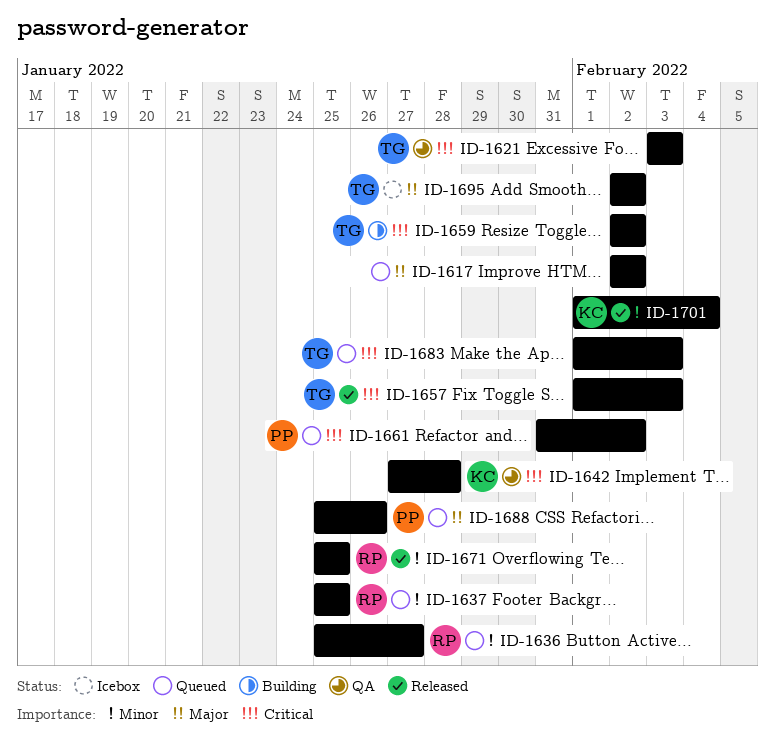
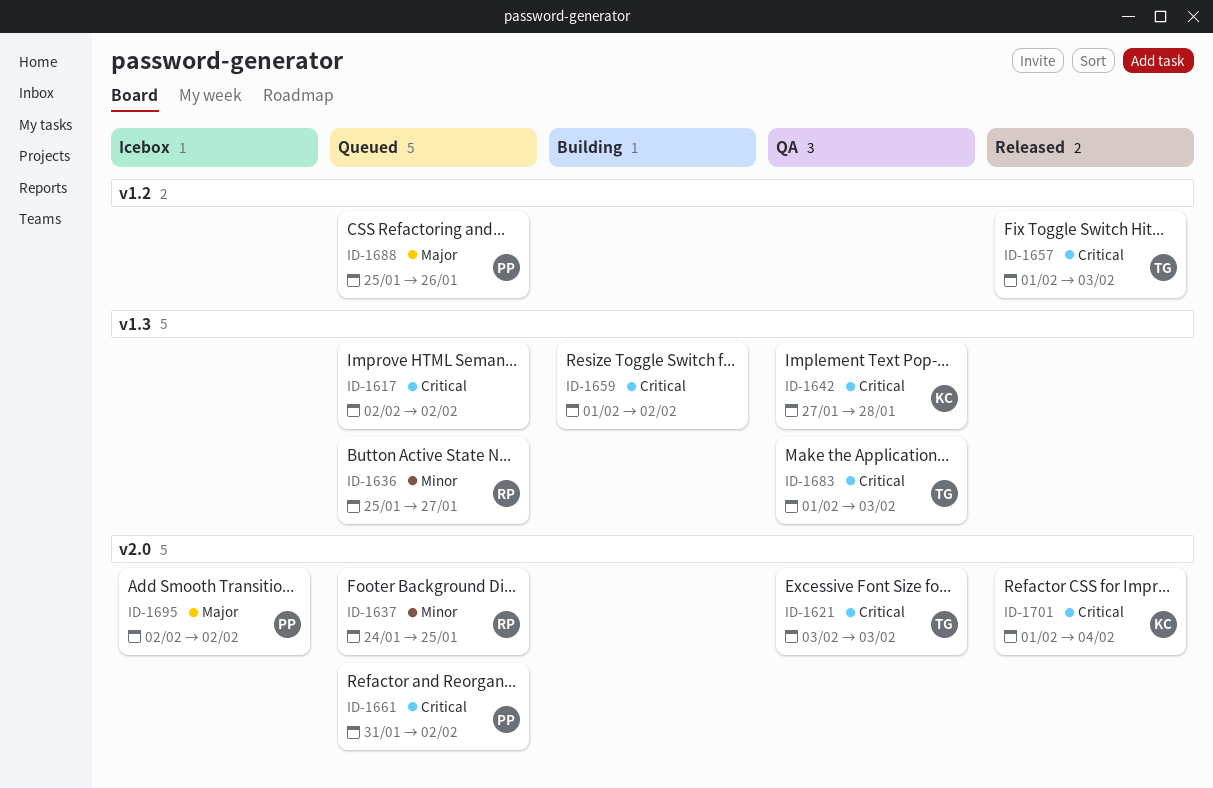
ID-1617, priority: Major -> Critical
ID-1637, start: Jan 25 -> Jan 24
ID-1659, owner: TG -> none
ID-1659, start: Feb 2 -> Feb 1
ID-1671: present -> none
ID-1683, status: Queued -> QA
ID-1695, owner: TG -> PP
ID-1701, priority: Minor -> Critical

